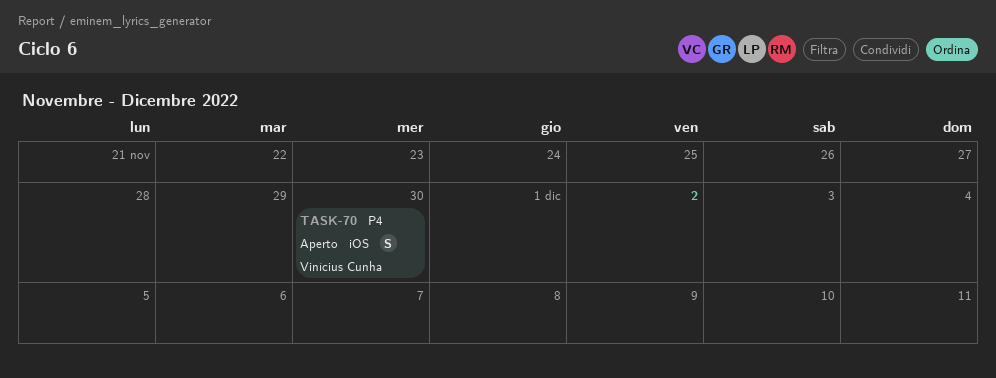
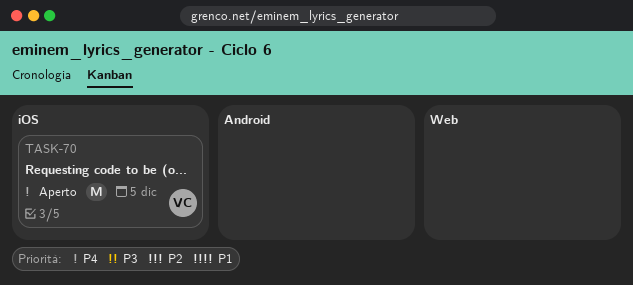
TASK-70, estimate: S -> M
TASK-70, due: Nov 30 -> Dec 5

